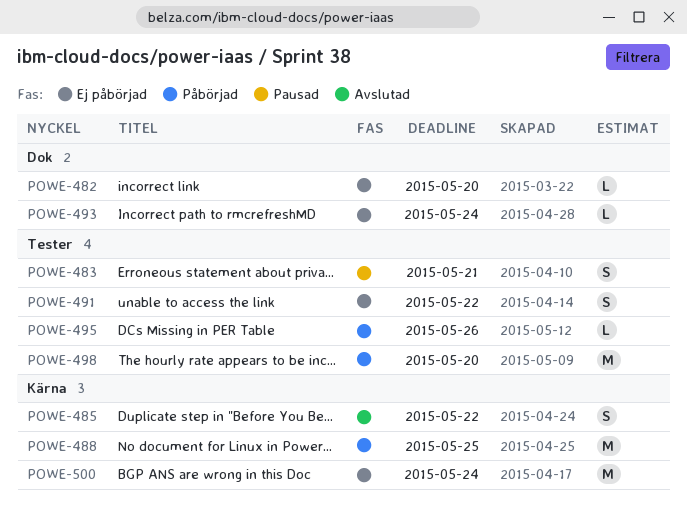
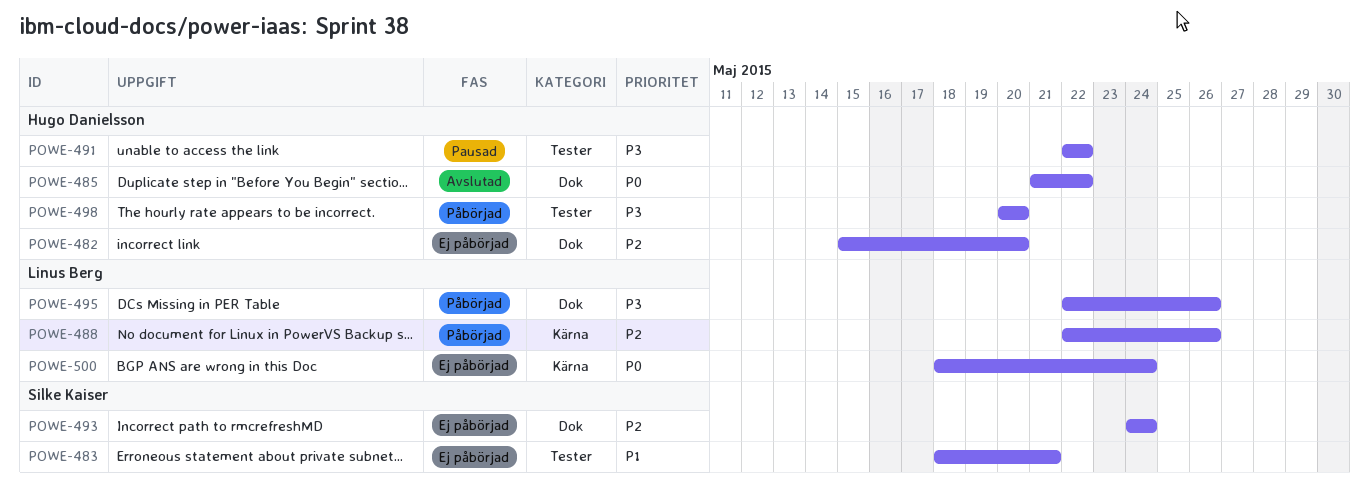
POWE-483, status: Pausad -> Ej påbörjad
POWE-485, label: Kärna -> Dok
POWE-488, due: May 25 -> May 26
POWE-491, status: Ej påbörjad -> Pausad
POWE-495, label: Tester -> Dok

